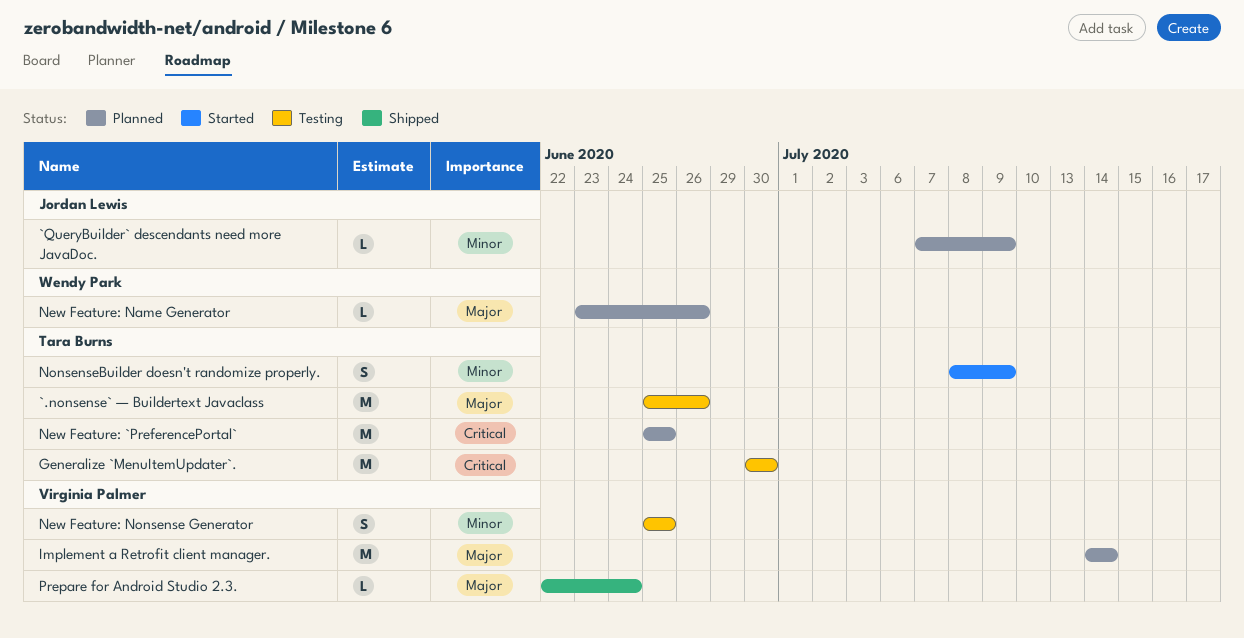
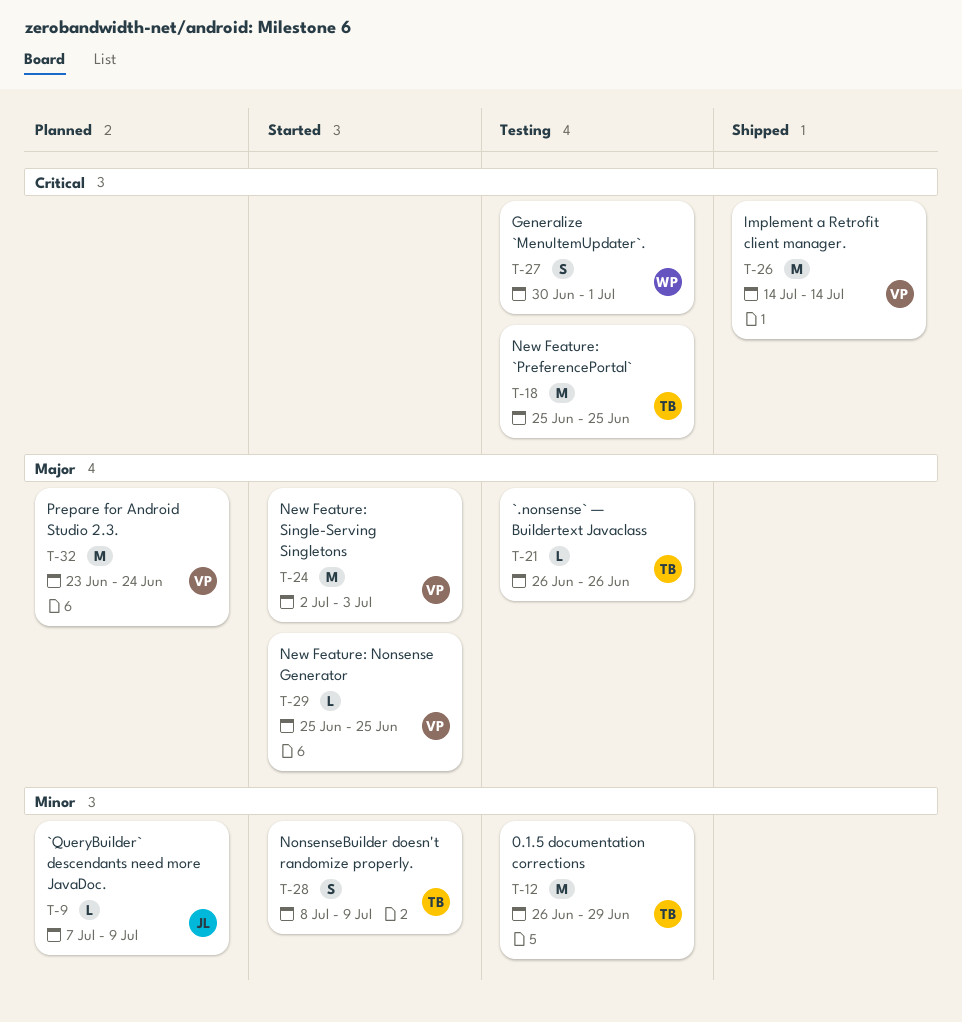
0.1.5 documentation corrections: none -> present
`.nonsense` — Buildertext Javaclass, estimate: M -> L
`.nonsense` — Buildertext Javaclass, start: Jun 25 -> Jun 26
Generalize `MenuItemUpdater`., owner: Tara Burns -> Wendy Park
Generalize `MenuItemUpdater`., estimate: M -> S
Generalize `MenuItemUpdater`., due: Jun 30 -> Jul 1
Implement a Retrofit client manager., status: Planned -> Shipped
Implement a Retrofit client manager., priority: Major -> Critical
New Feature: `PreferencePortal`, status: Planned -> Testing
New Feature: Name Generator: present -> none
New Feature: Nonsense Generator, status: Testing -> Started
New Feature: Nonsense Generator, priority: Minor -> Major
New Feature: Nonsense Generator, estimate: S -> L
New Feature: Single-Serving Singletons: none -> present
Prepare for Android Studio 2.3., status: Shipped -> Planned
Prepare for Android Studio 2.3., estimate: L -> M
Prepare for Android Studio 2.3., start: Jun 22 -> Jun 23

